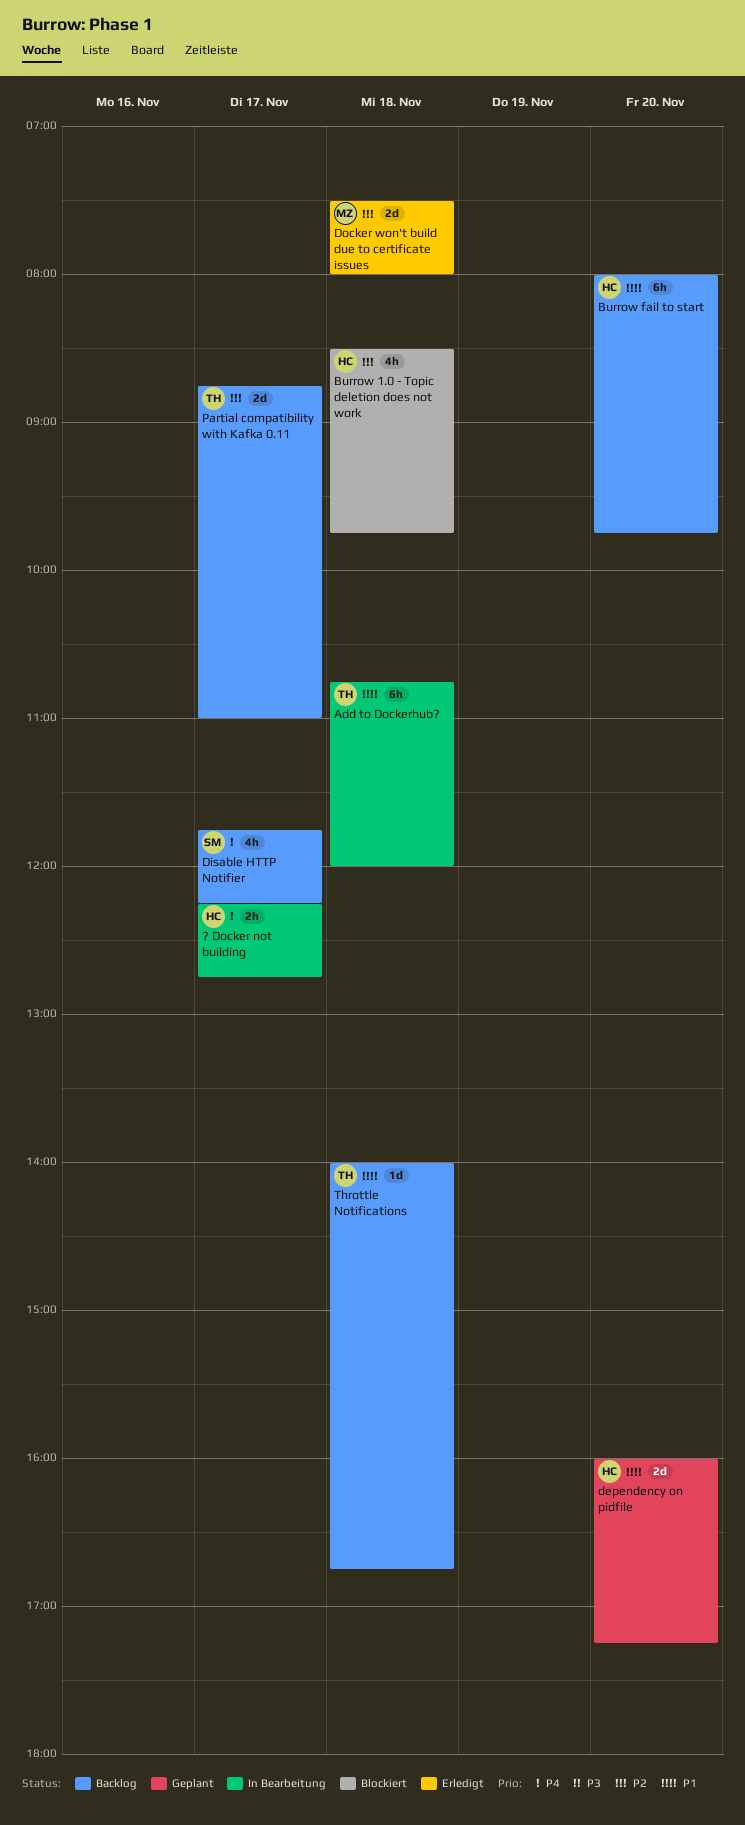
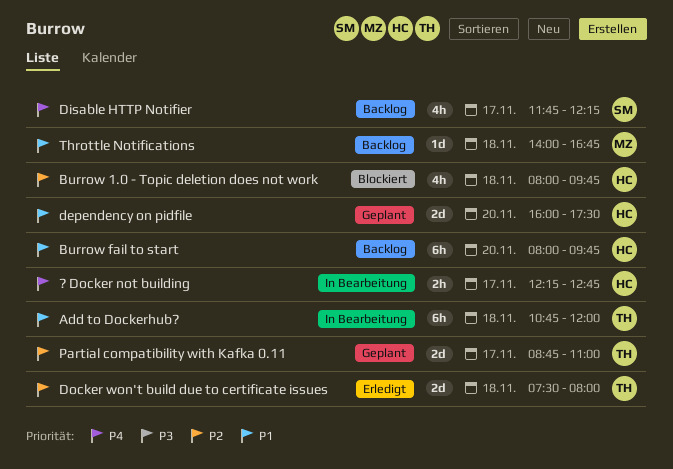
Burrow 1.0 - Topic deletion does not work, begins: 08:30 -> 08:00
dependency on pidfile, ends: 17:15 -> 17:30
Docker won't build due to certificate issues, owner: MZ -> TH
Partial compatibility with Kafka 0.11, status: Backlog -> Geplant
Throttle Notifications, owner: TH -> MZ

